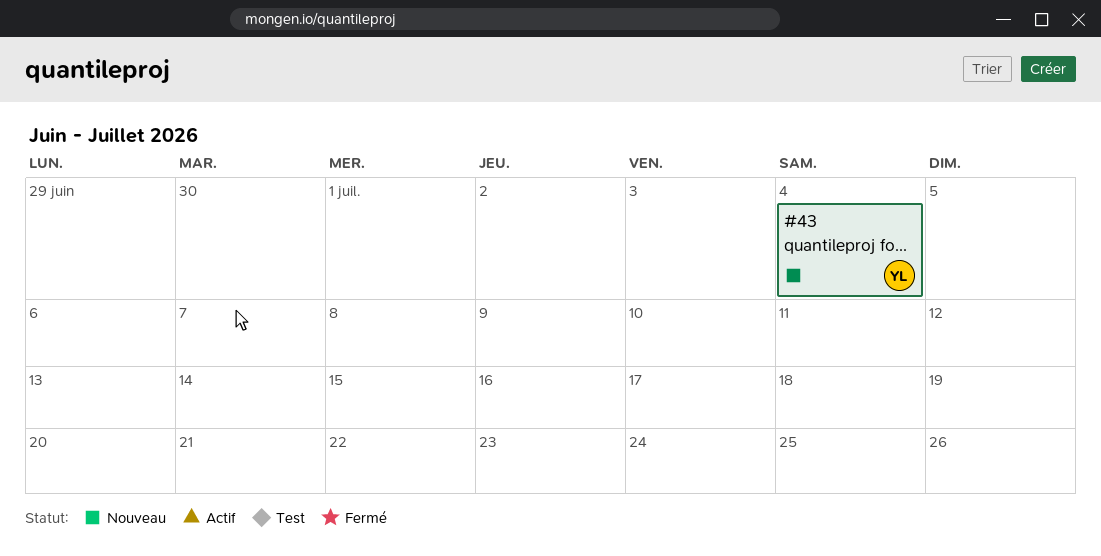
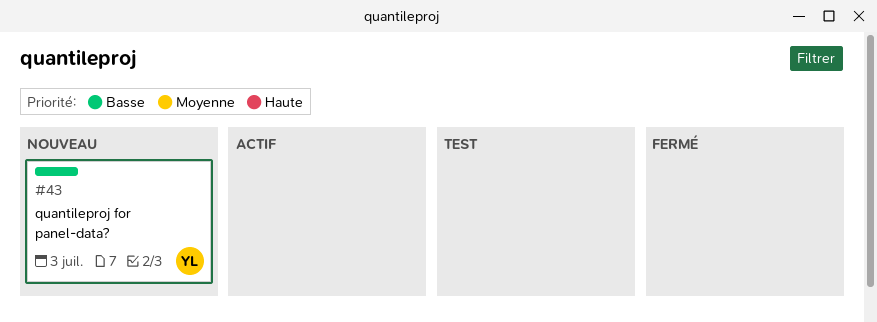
#43, due: Jul 4 -> Jul 3

